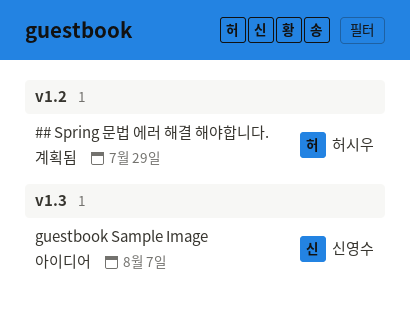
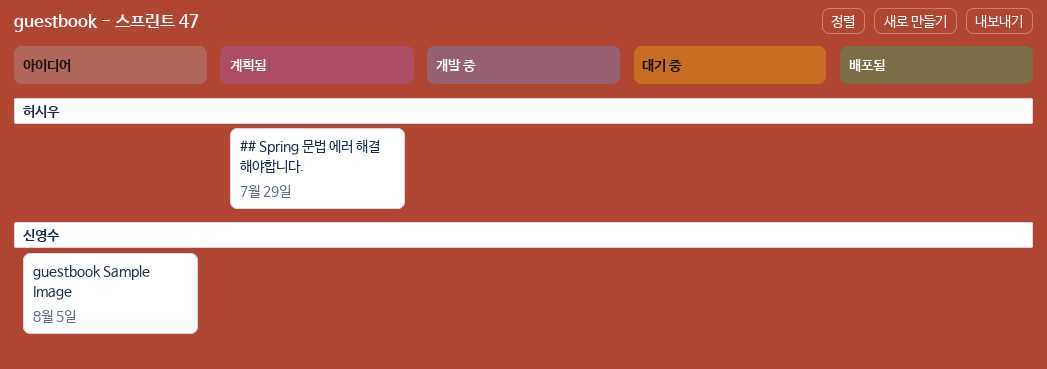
guestbook Sample Image, due: Aug 7 -> Aug 5

